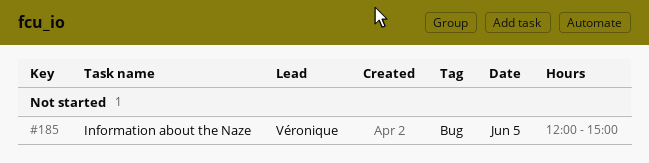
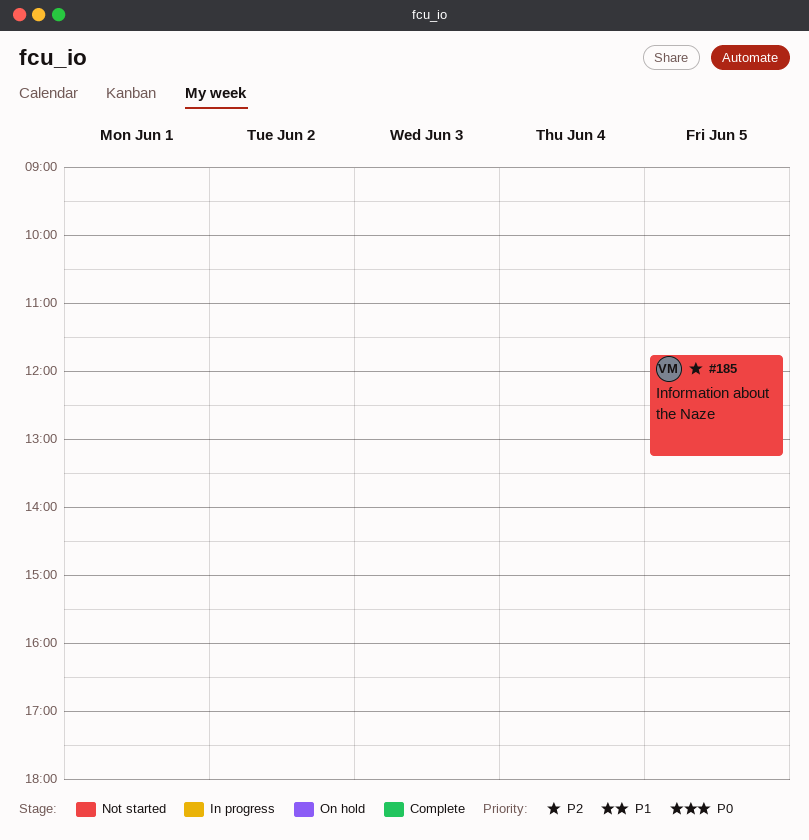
#185, begins: 12:00 -> 11:45
#185, ends: 15:00 -> 13:15

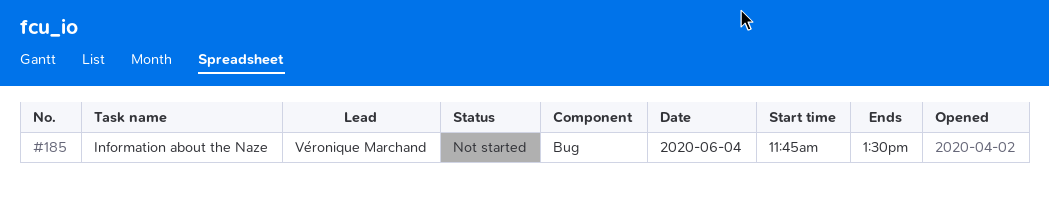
#185, day: Jun 5 -> Jun 4
#185, ends: 13:15 -> 13:30

